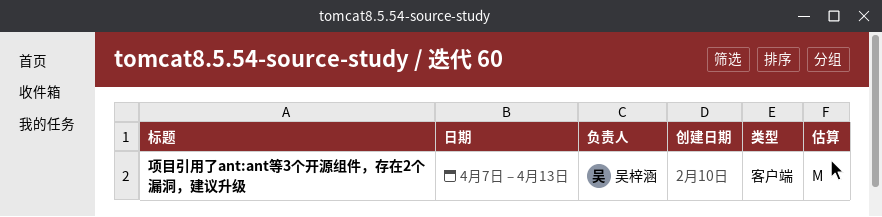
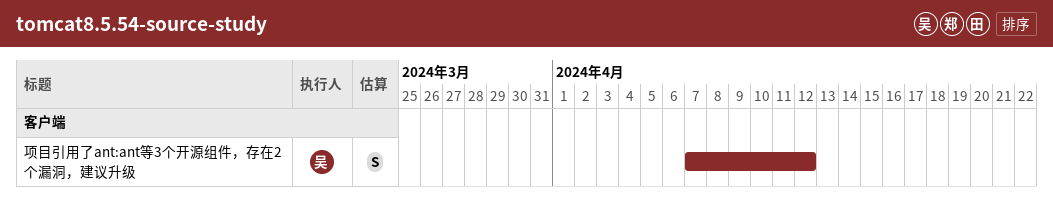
项目引用了ant:ant等3个开源组件，存在2个漏洞，建议升级, estimate: M -> S
项目引用了ant:ant等3个开源组件，存在2个漏洞，建议升级, due: Apr 13 -> Apr 12

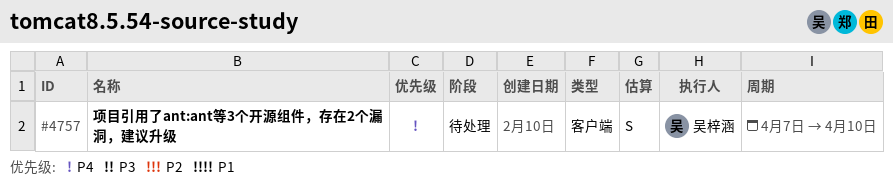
项目引用了ant:ant等3个开源组件，存在2个漏洞，建议升级, due: Apr 12 -> Apr 10

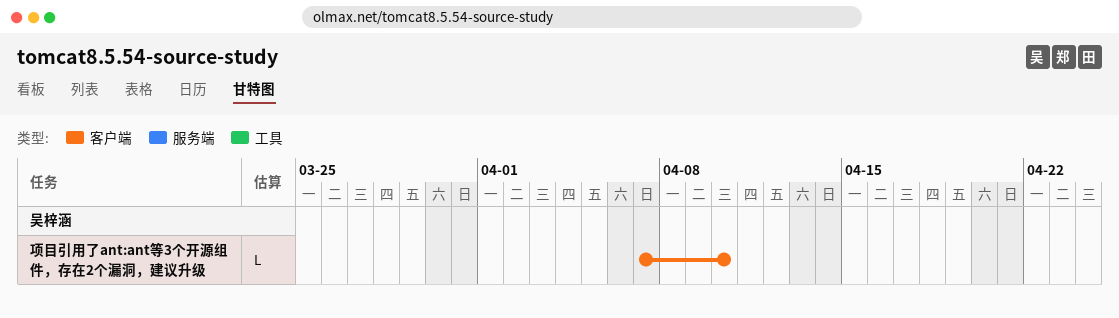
项目引用了ant:ant等3个开源组件，存在2个漏洞，建议升级, estimate: S -> L

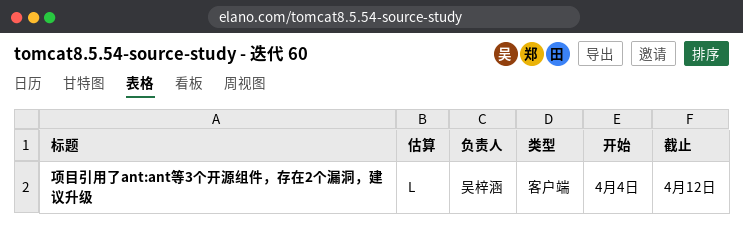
项目引用了ant:ant等3个开源组件，存在2个漏洞，建议升级, start: Apr 7 -> Apr 4
项目引用了ant:ant等3个开源组件，存在2个漏洞，建议升级, due: Apr 10 -> Apr 12

